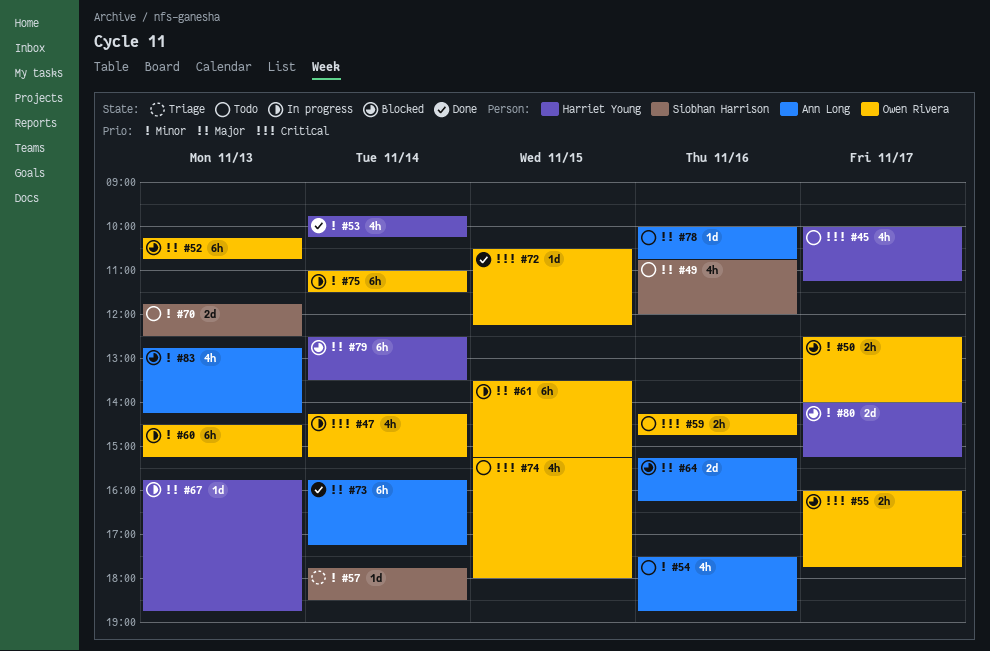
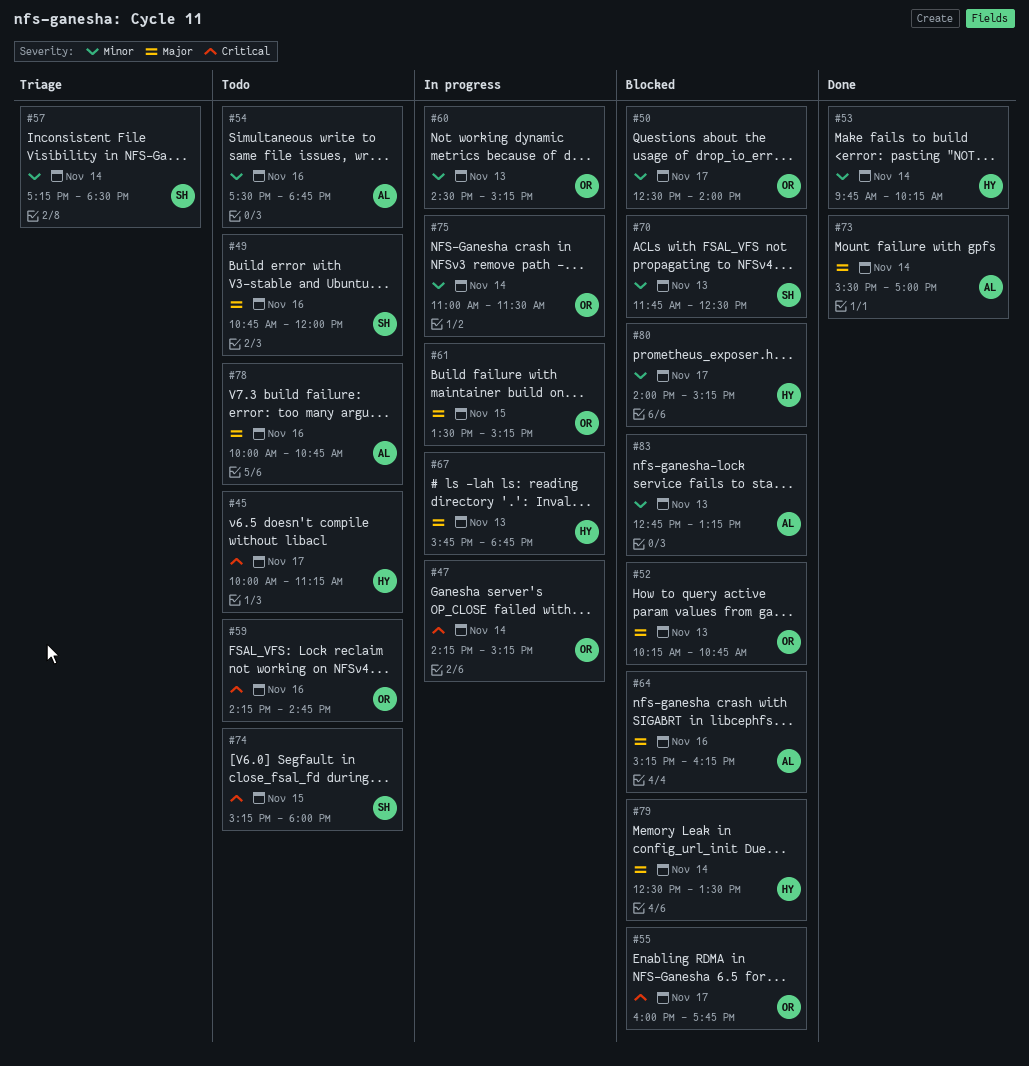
#57, begins: 17:45 -> 17:15
#70, status: Todo -> Blocked
#72: present -> none
#73, begins: 15:45 -> 15:30
#73, ends: 17:15 -> 17:00
#74, owner: Owen Rivera -> Siobhan Harrison
#83, ends: 14:15 -> 13:15

